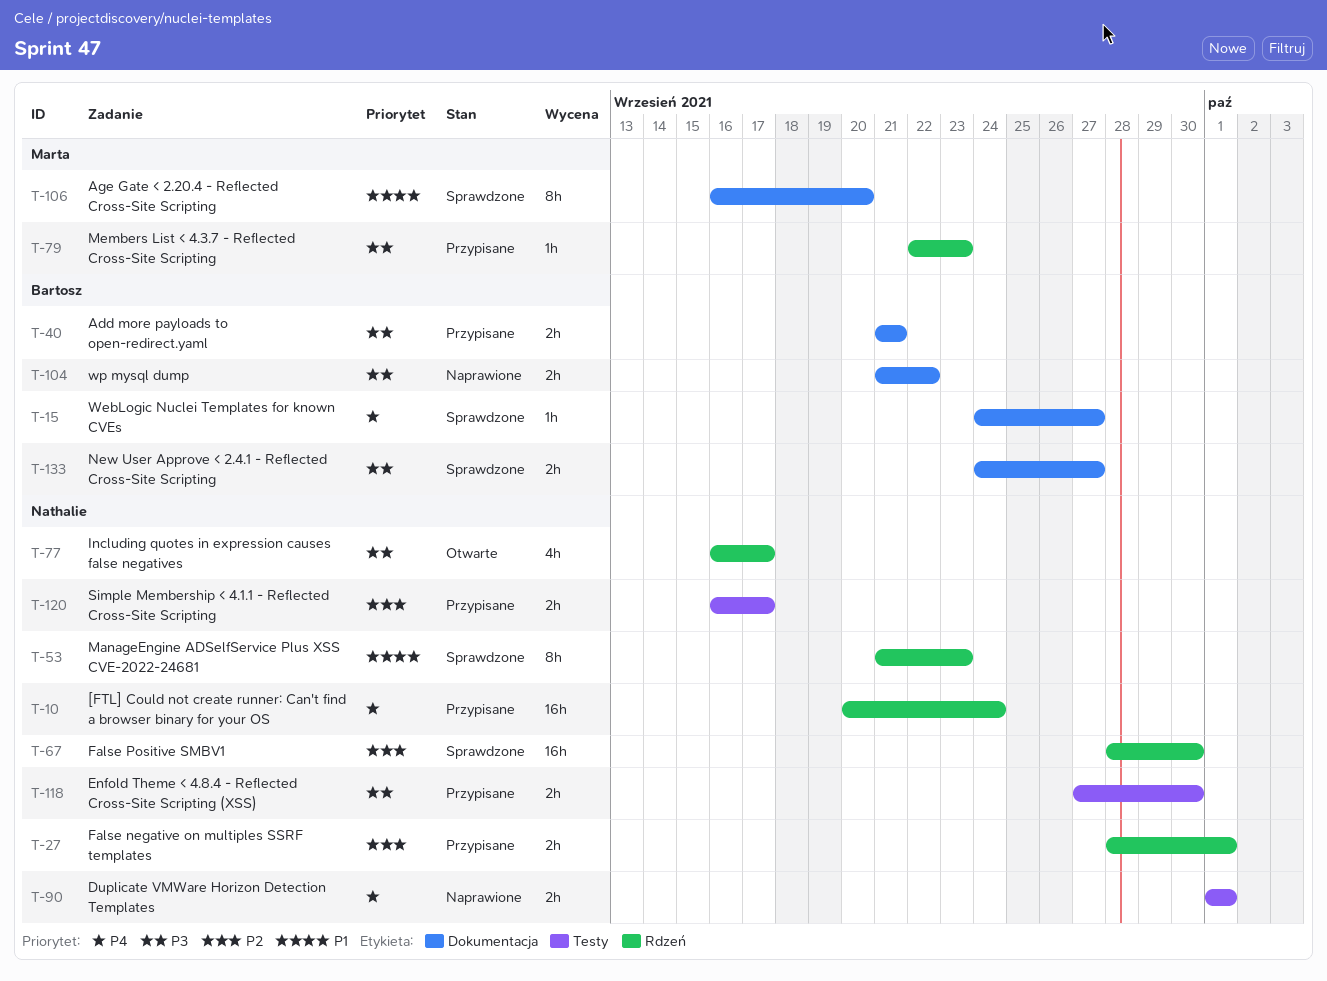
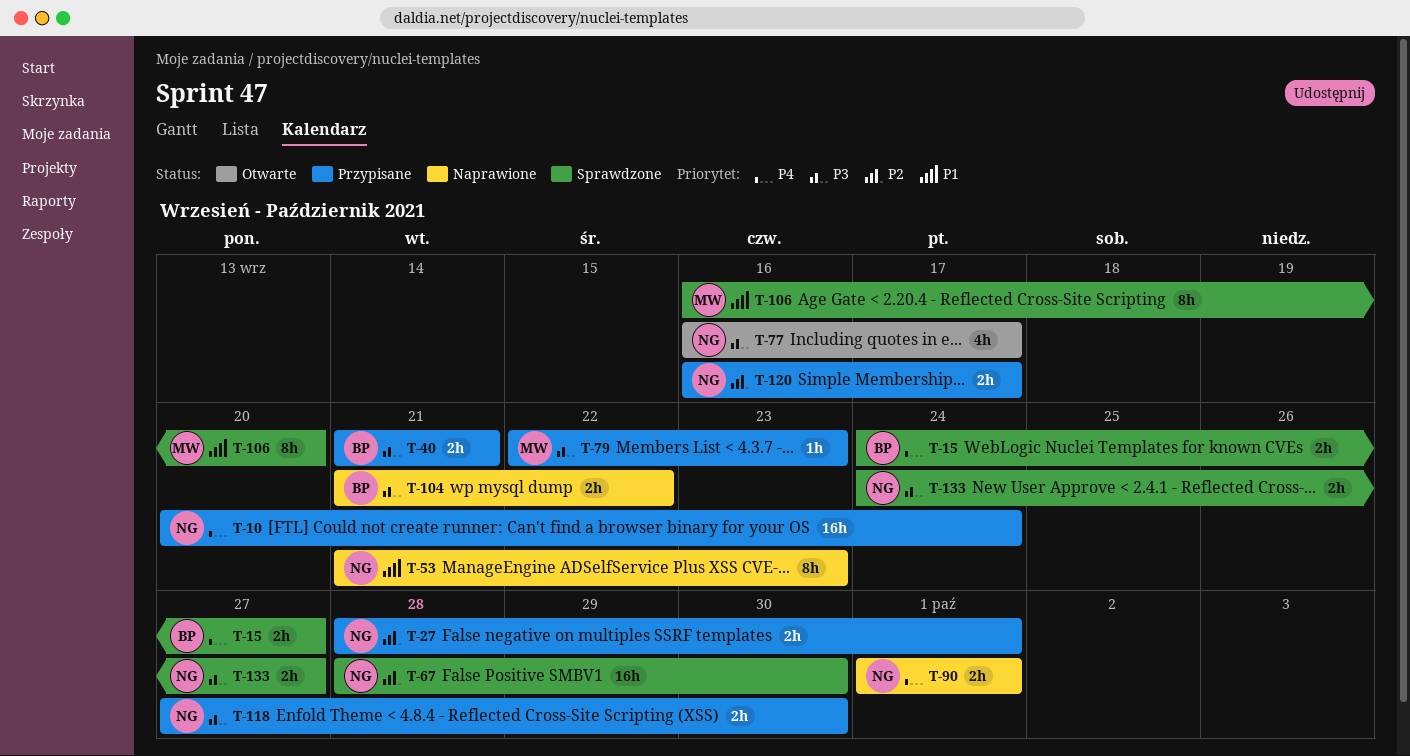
T-15, estimate: 1h -> 2h
T-53, status: Sprawdzone -> Naprawione
T-133, owner: Bartosz -> Nathalie

